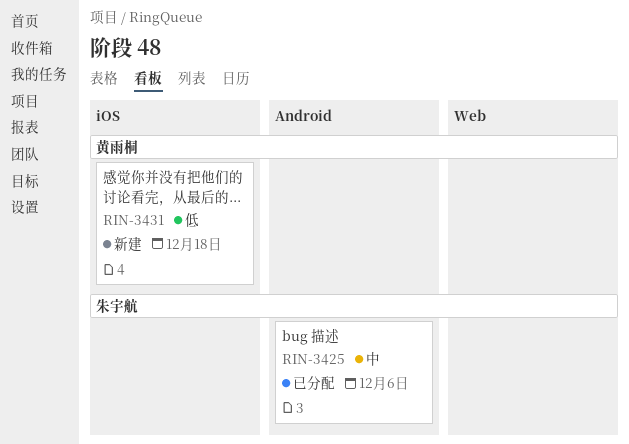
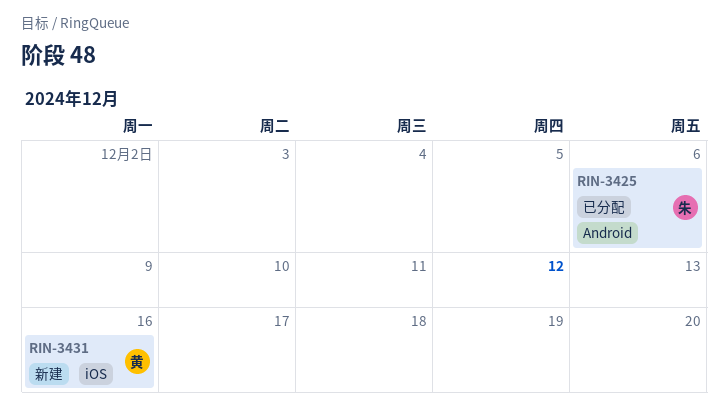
RIN-3431, due: Dec 18 -> Dec 16

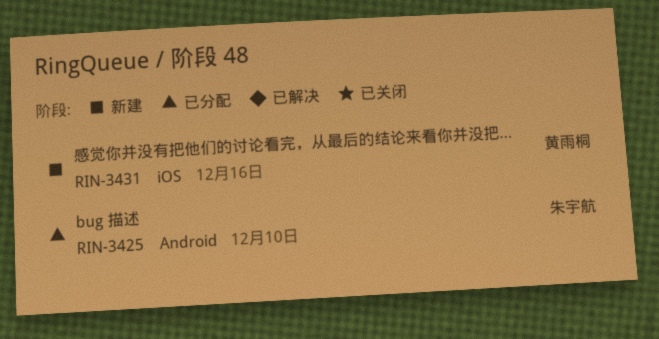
RIN-3425, due: Dec 6 -> Dec 10

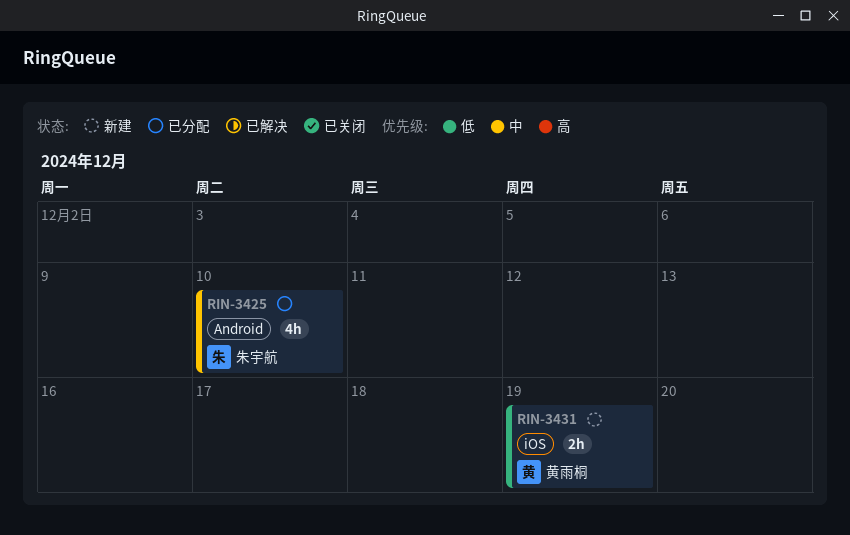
RIN-3431, due: Dec 16 -> Dec 19

